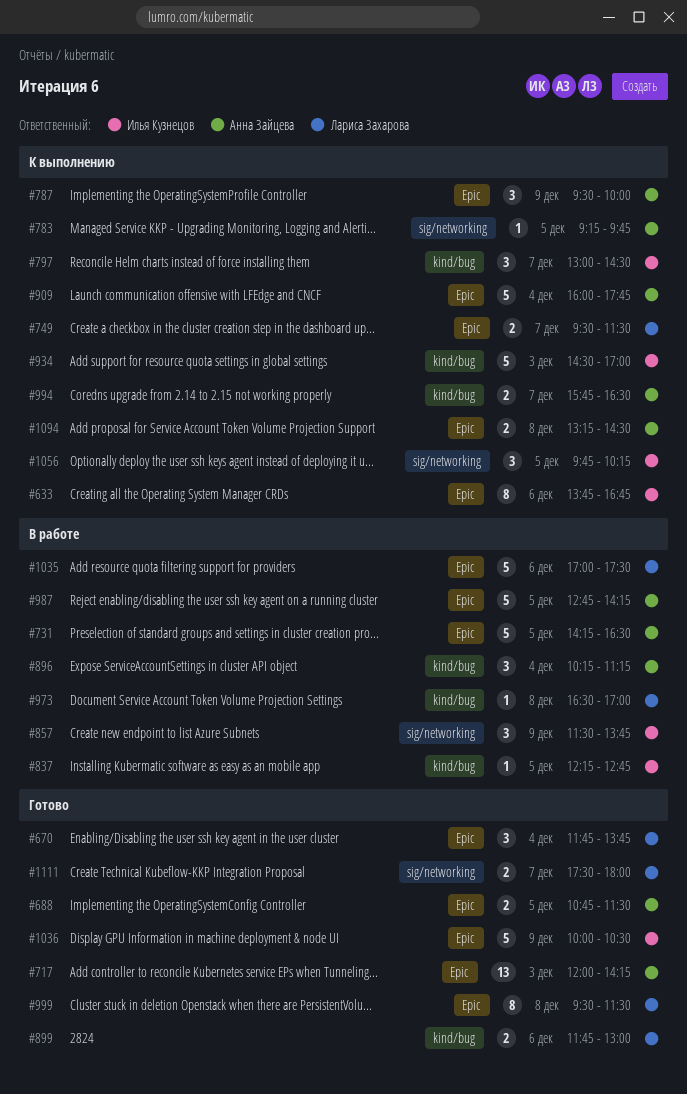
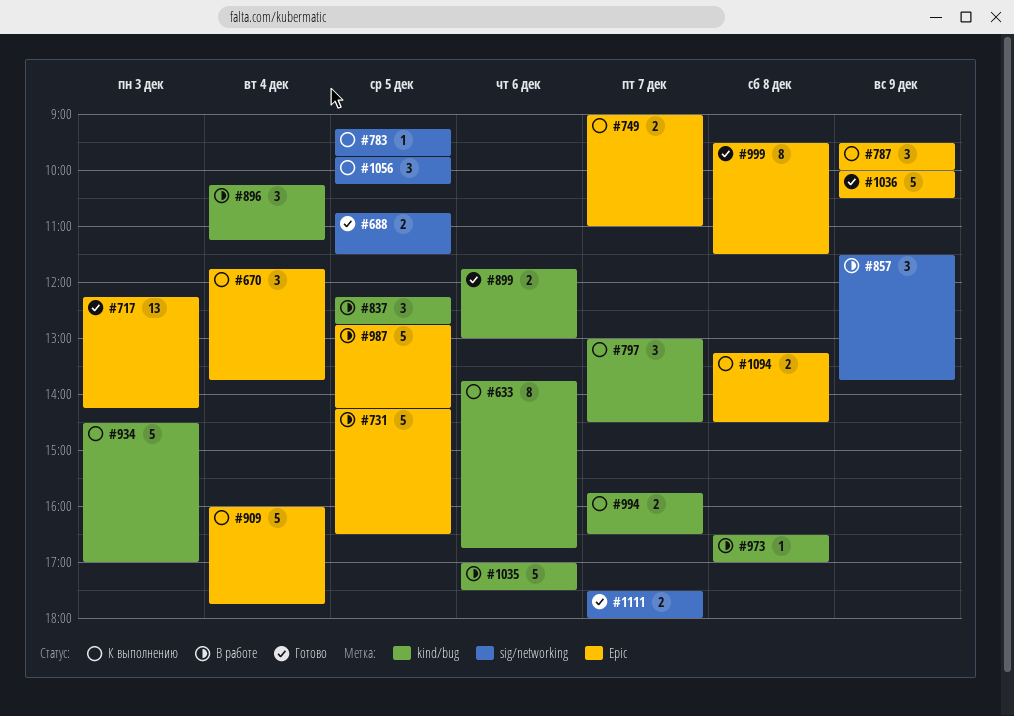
#633, label: Epic -> kind/bug
#670, status: Готово -> К выполнению
#688, label: Epic -> sig/networking
#717, begins: 12:00 -> 12:15
#749, begins: 09:30 -> 09:00
#749, ends: 11:30 -> 11:00
#837, estimate: 1 -> 3
#1035, label: Epic -> kind/bug

